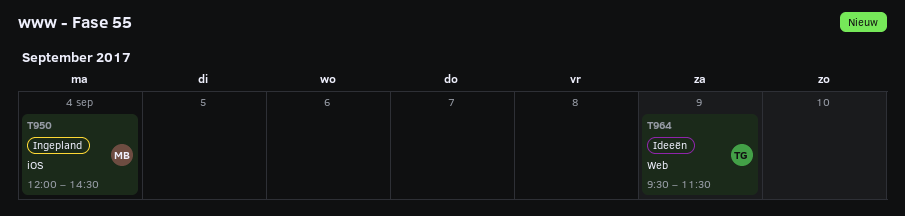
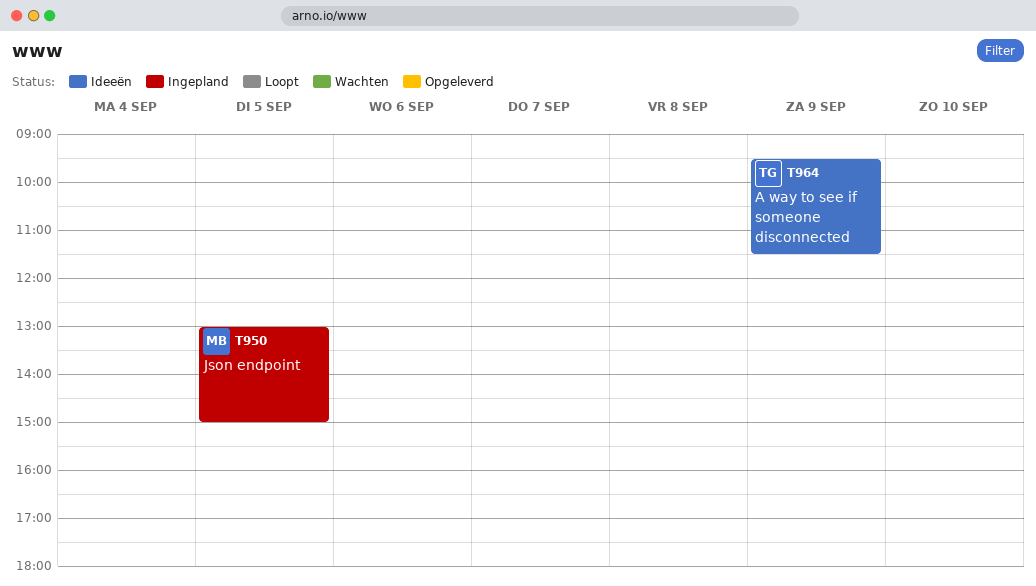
T950, day: Sep 4 -> Sep 5
T950, begins: 12:00 -> 13:00
T950, ends: 14:30 -> 15:00

